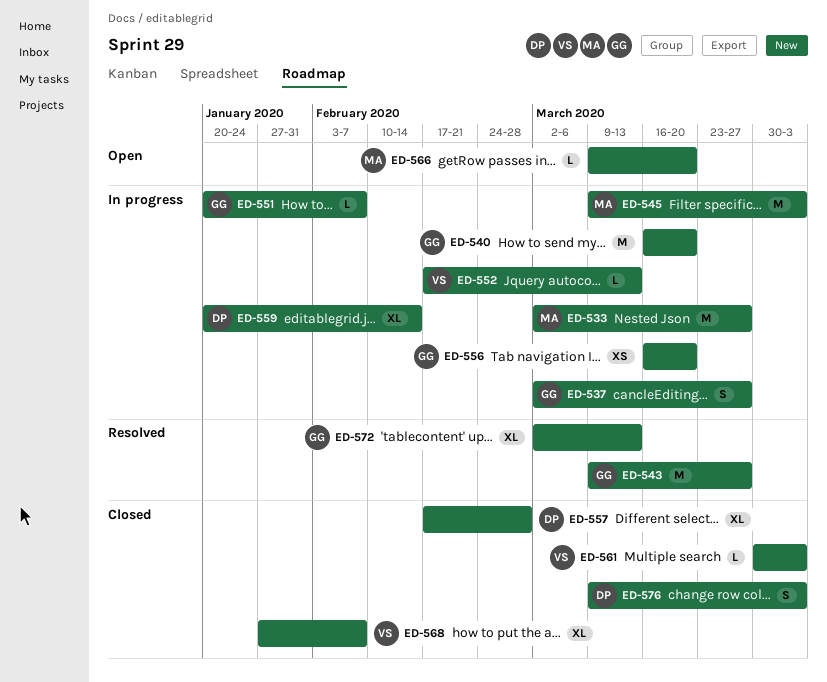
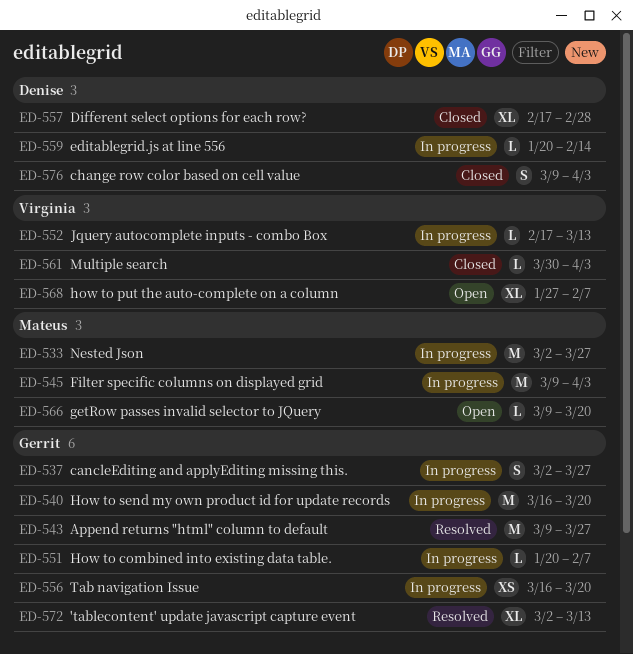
ED-559, estimate: XL -> L
ED-568, status: Closed -> Open

